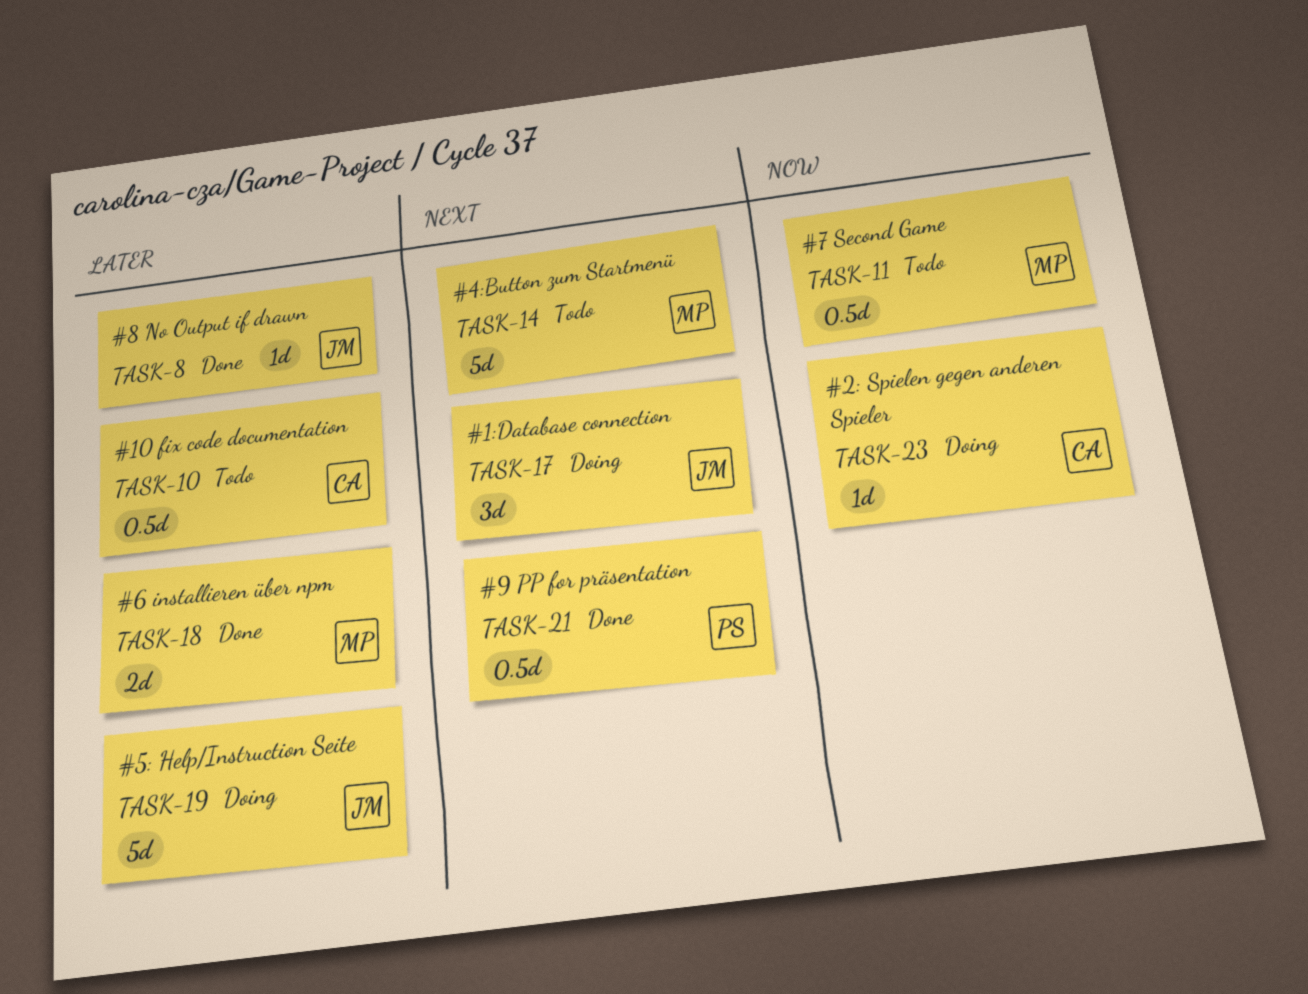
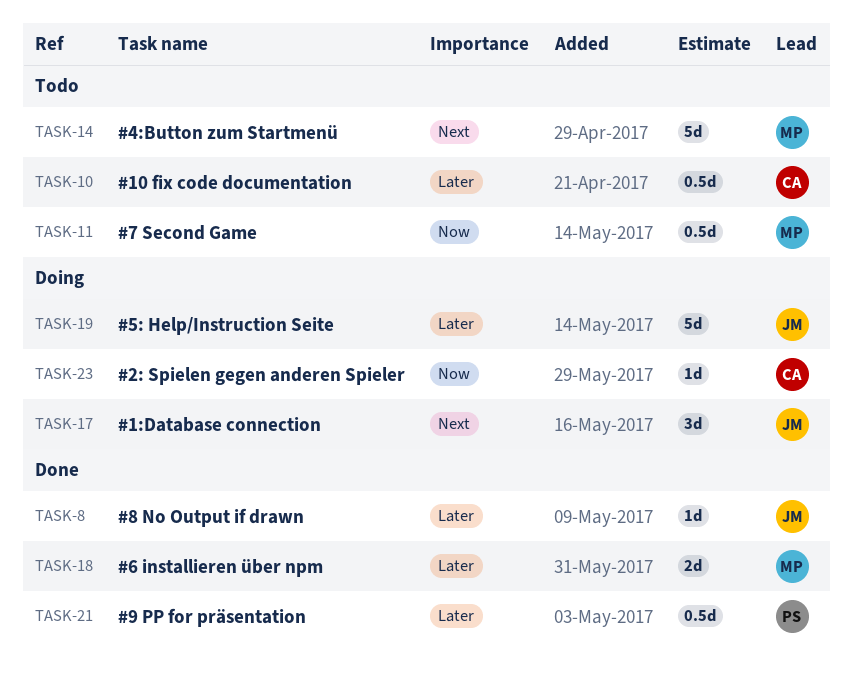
TASK-21, priority: Next -> Later

